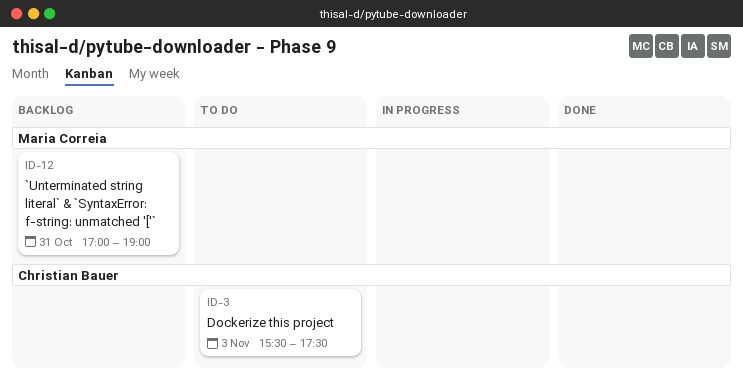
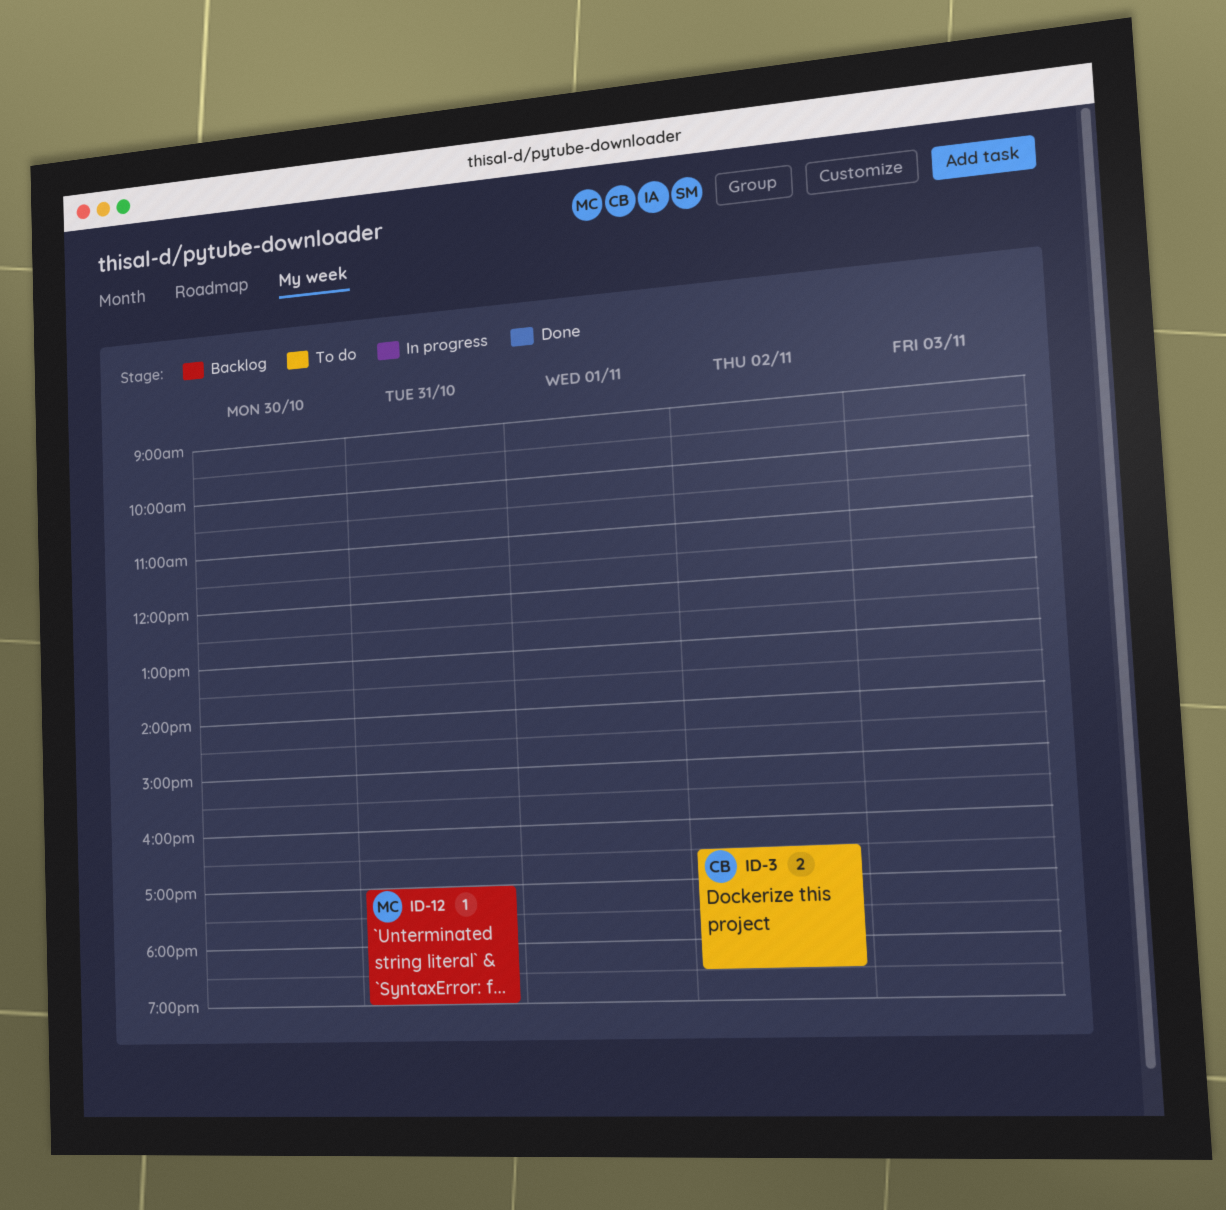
ID-3, day: Nov 3 -> Nov 2
ID-3, begins: 15:30 -> 16:30
ID-3, ends: 17:30 -> 18:30

